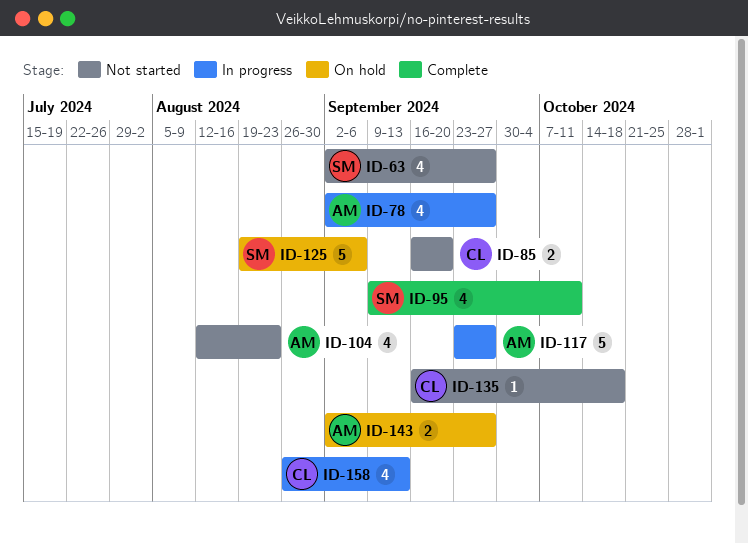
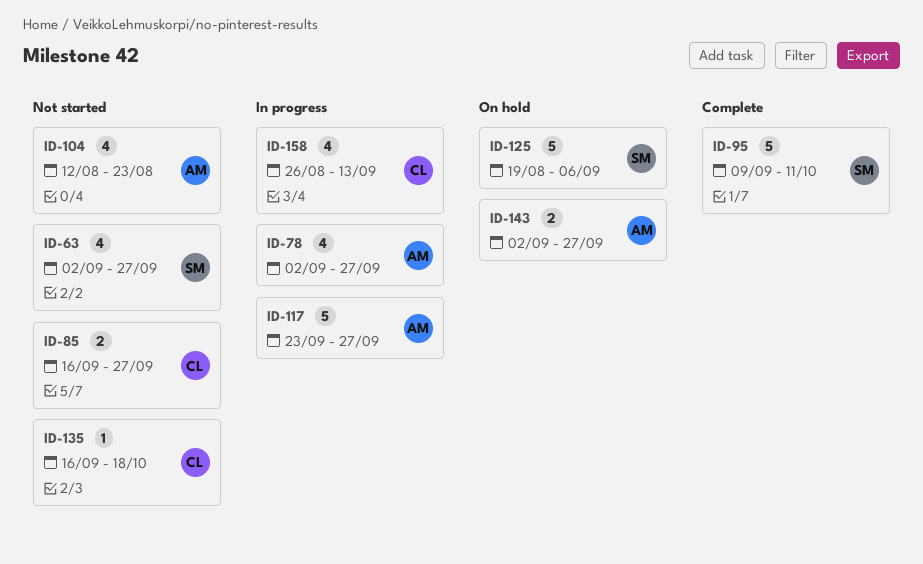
ID-85, due: Sep 20 -> Sep 27
ID-95, estimate: 4 -> 5

